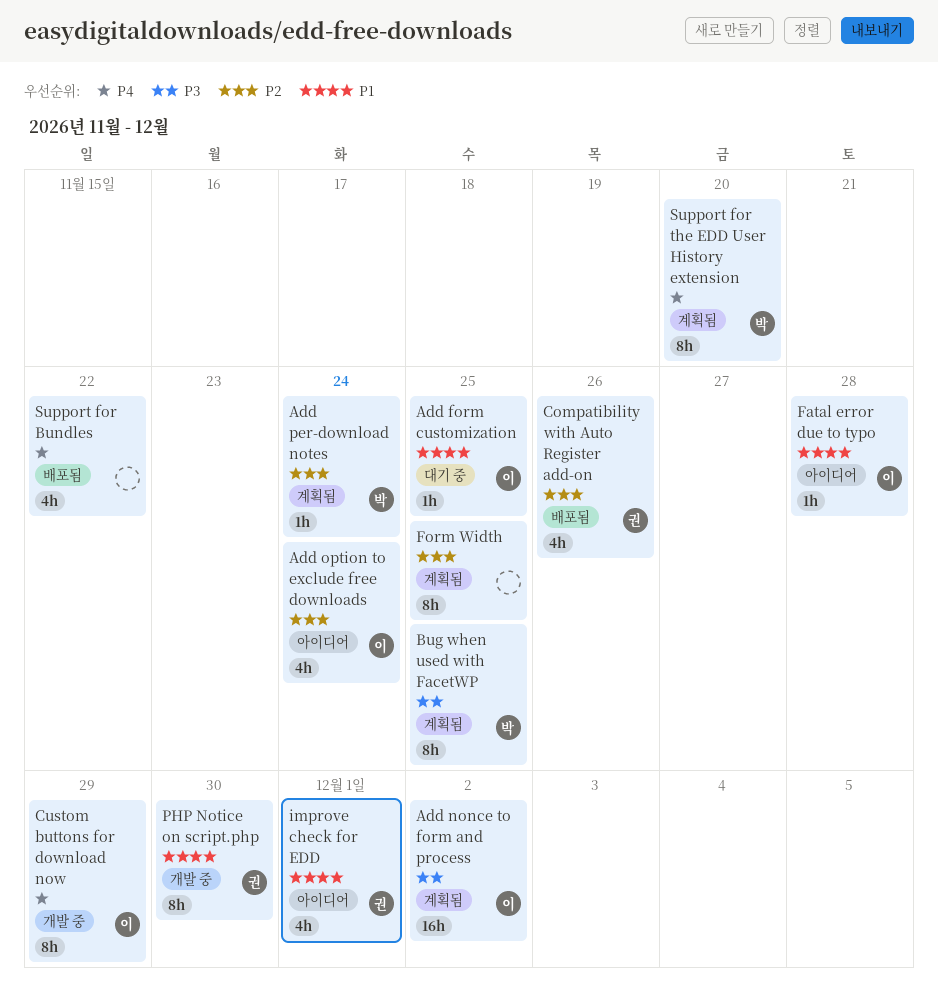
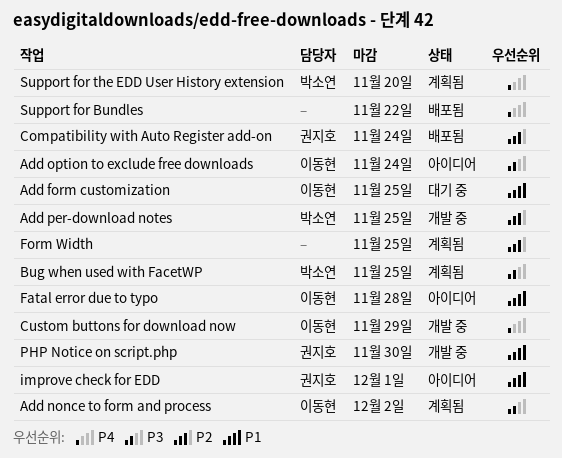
Add option to exclude free downloads, priority: P2 -> P3
Add per-download notes, status: 계획됨 -> 개발 중
Add per-download notes, due: Nov 24 -> Nov 25
Compatibility with Auto Register add-on, due: Nov 26 -> Nov 24

